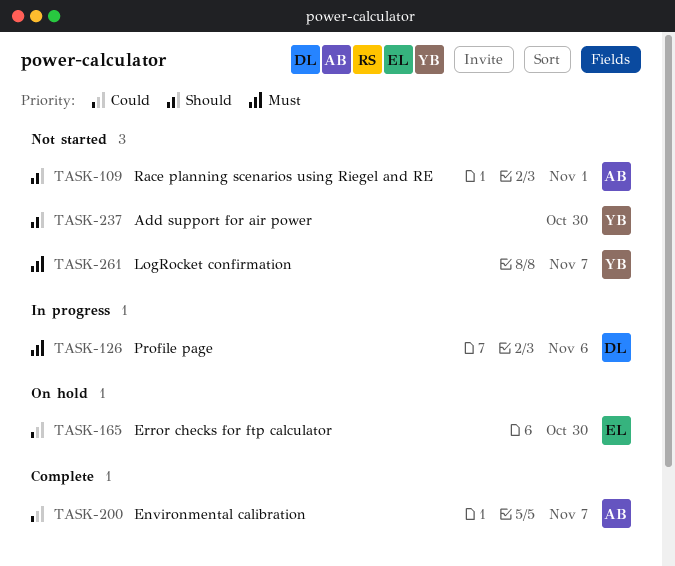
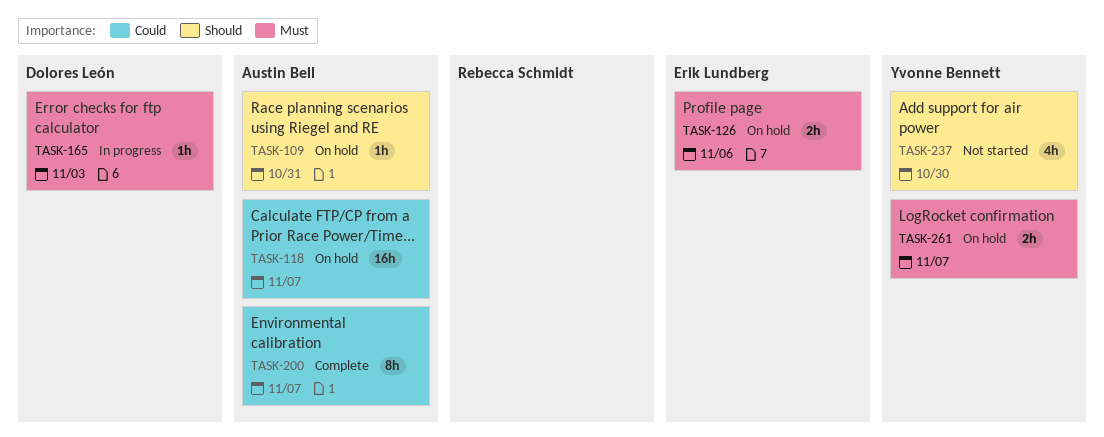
TASK-109, status: Not started -> On hold
TASK-109, due: Nov 1 -> Oct 31
TASK-118: none -> present
TASK-126, status: In progress -> On hold
TASK-126, owner: Dolores León -> Erik Lundberg
TASK-165, status: On hold -> In progress
TASK-165, owner: Erik Lundberg -> Dolores León
TASK-165, priority: Could -> Must
TASK-165, due: Oct 30 -> Nov 3
TASK-261, status: Not started -> On hold

